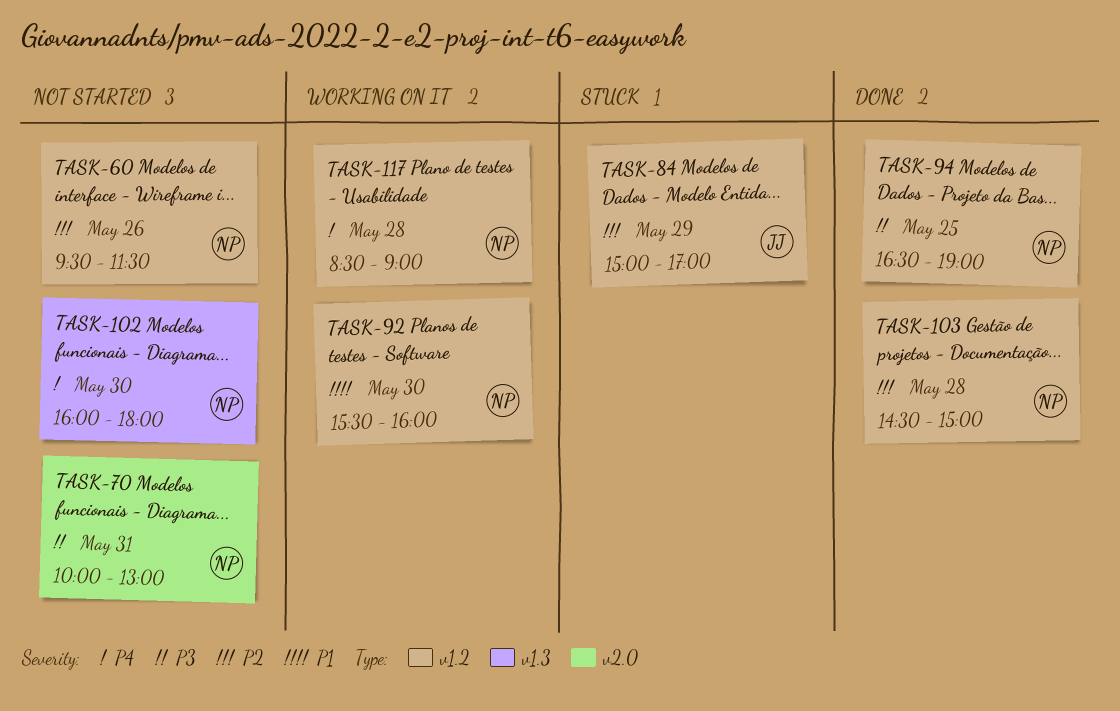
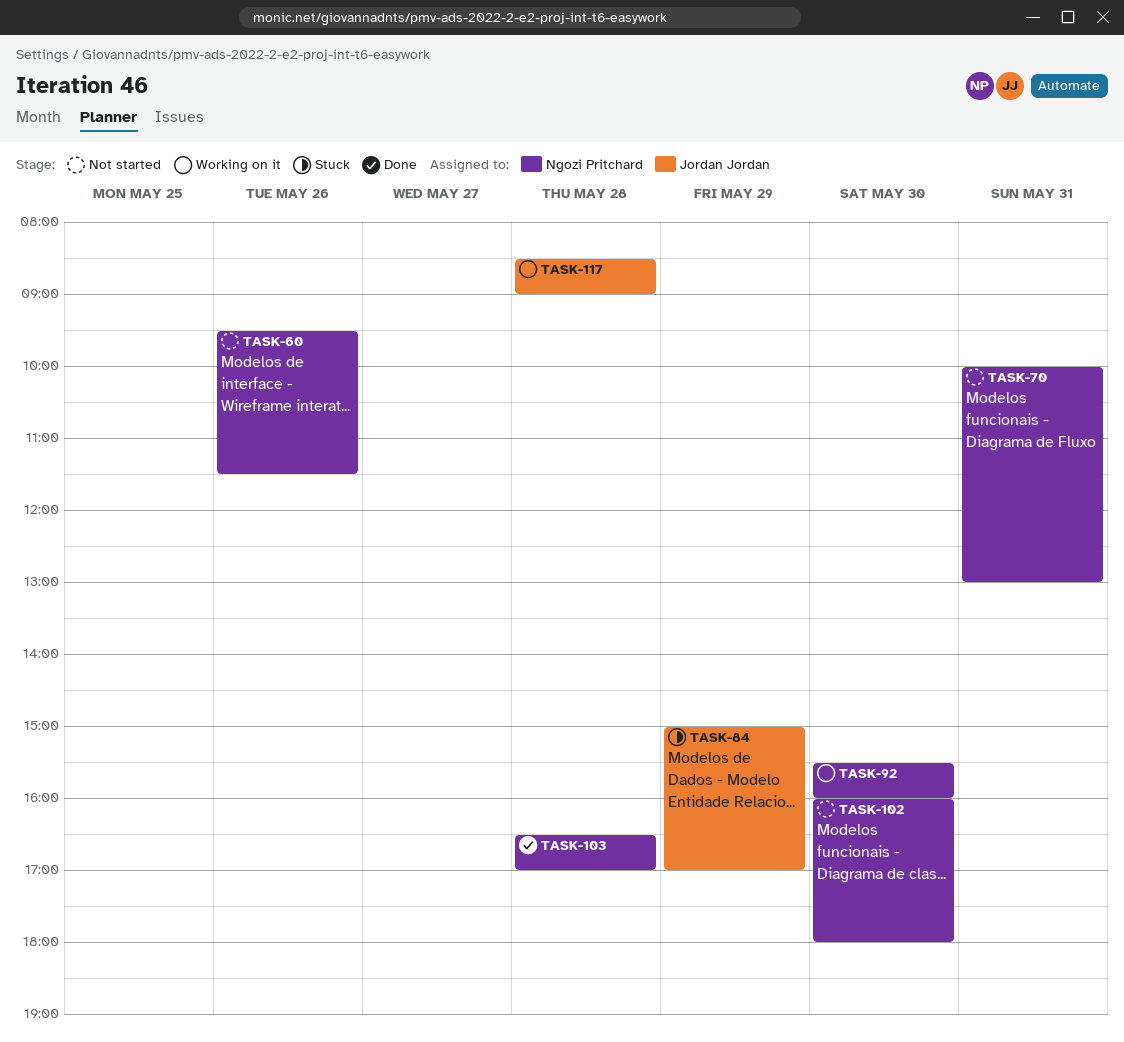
TASK-94: present -> none
TASK-103, begins: 14:30 -> 16:30
TASK-103, ends: 15:00 -> 17:00
TASK-117, owner: Ngozi Pritchard -> Jordan Jordan

